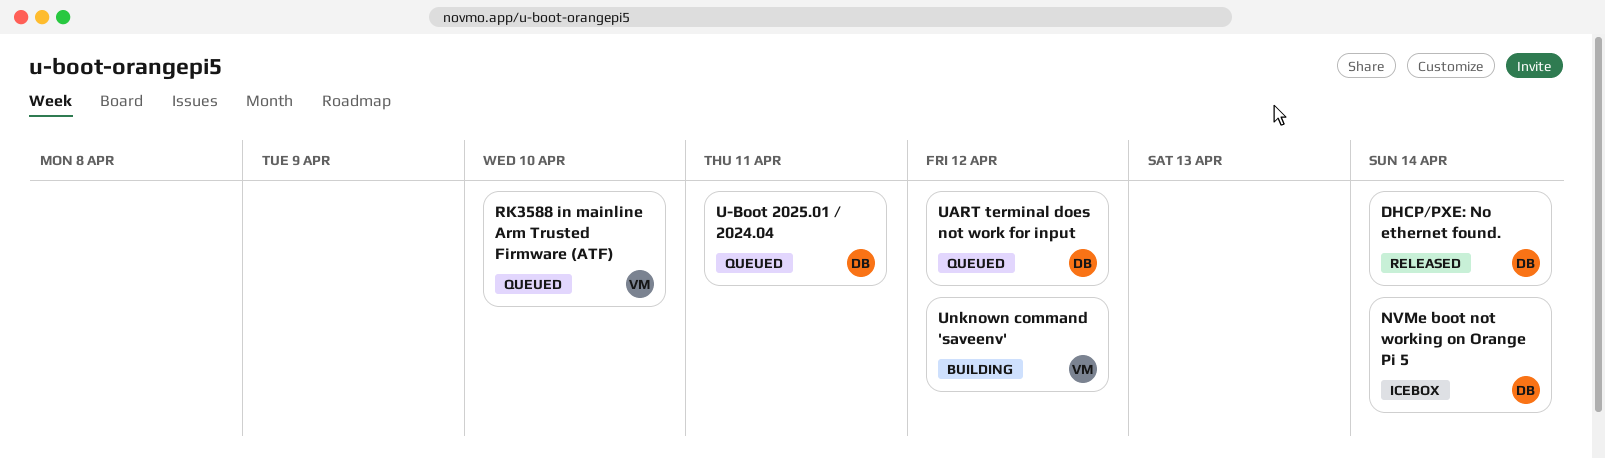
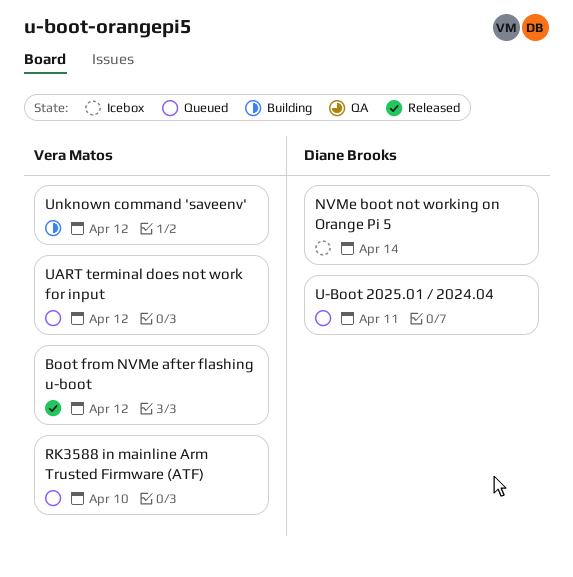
Boot from NVMe after flashing u-boot: none -> present
DHCP/PXE: No ethernet found.: present -> none
UART terminal does not work for input, owner: Diane Brooks -> Vera Matos

